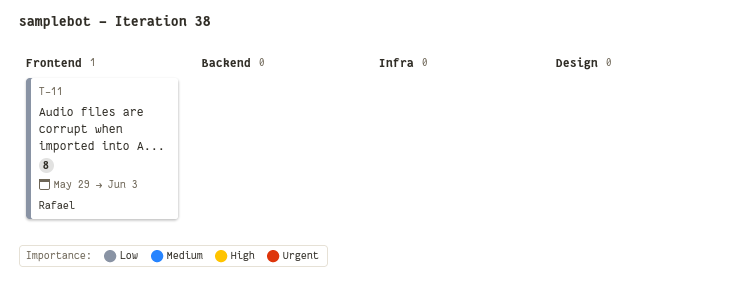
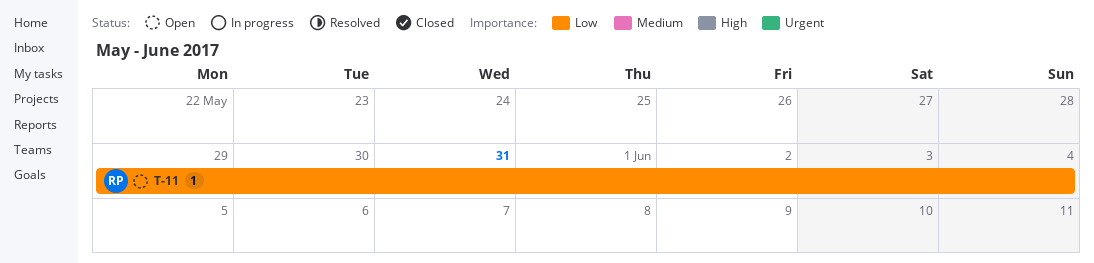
T-11, estimate: 8 -> 1
T-11, due: Jun 3 -> Jun 4

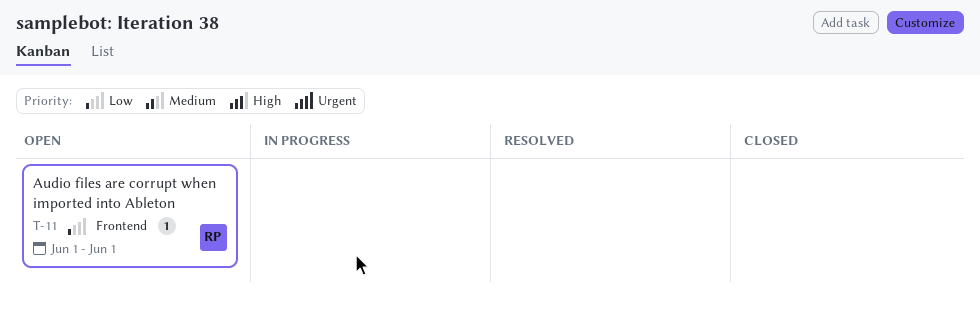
T-11, start: May 29 -> Jun 1
T-11, due: Jun 4 -> Jun 1

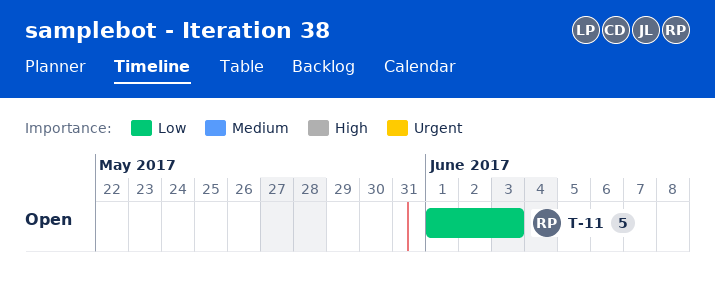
T-11, estimate: 1 -> 5
T-11, due: Jun 1 -> Jun 3

